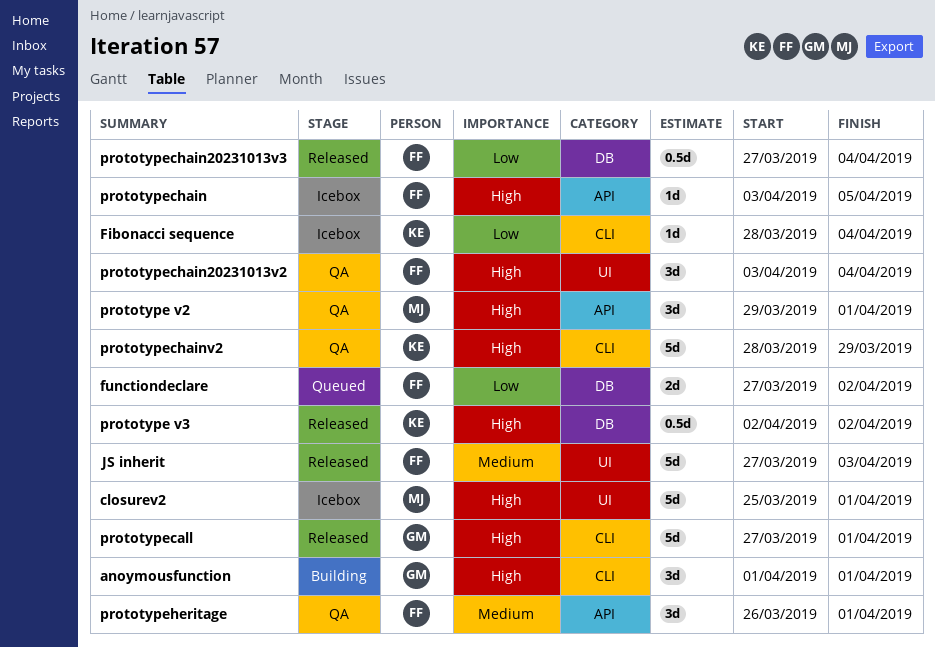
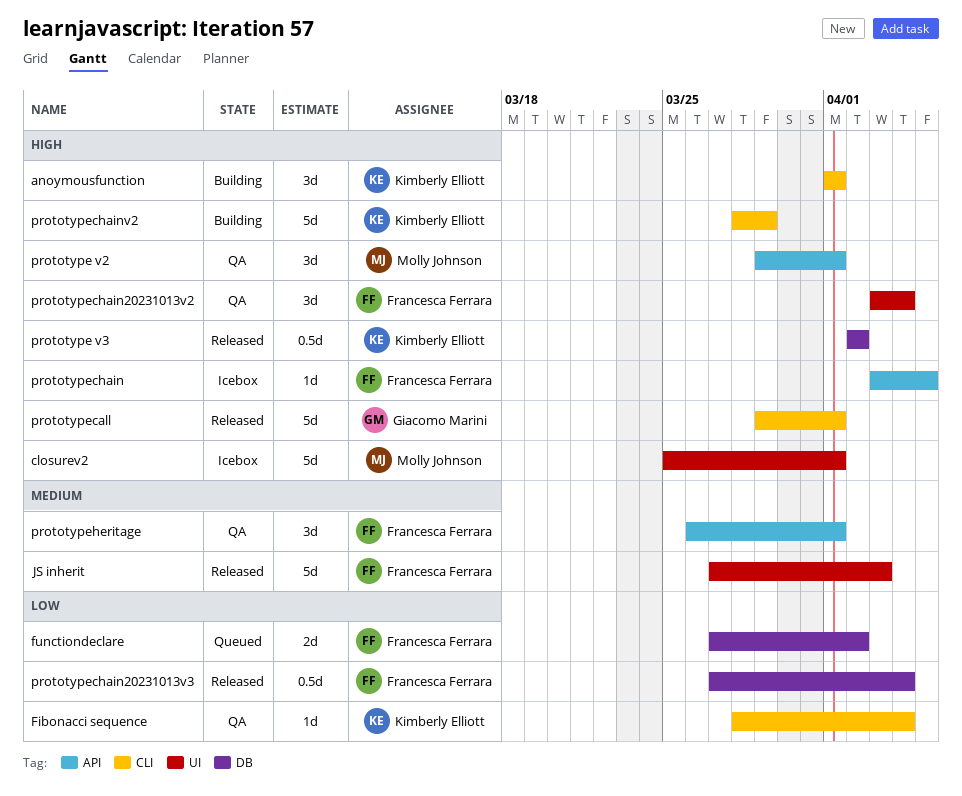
anoymousfunction, owner: Giacomo Marini -> Kimberly Elliott
Fibonacci sequence, status: Icebox -> QA
prototypecall, start: Mar 27 -> Mar 29
prototypechainv2, status: QA -> Building

